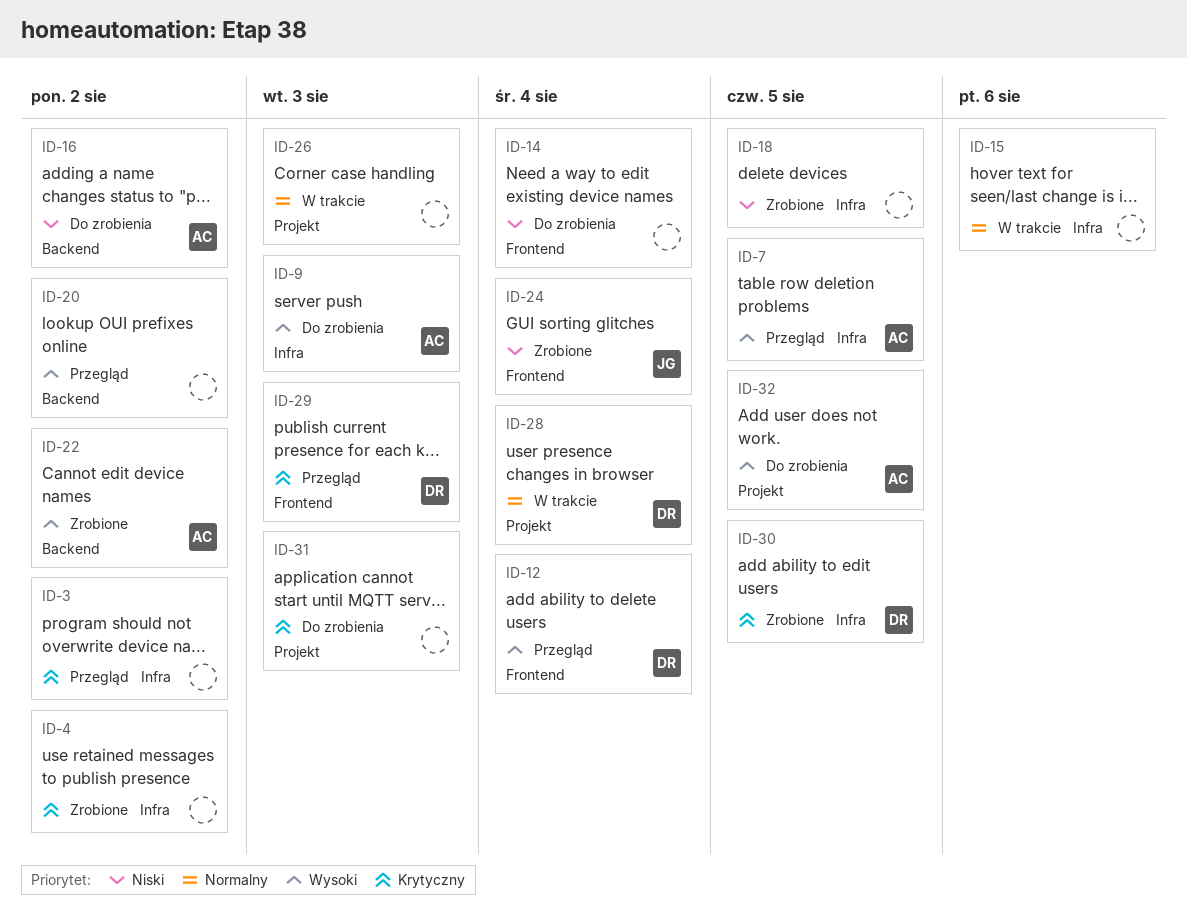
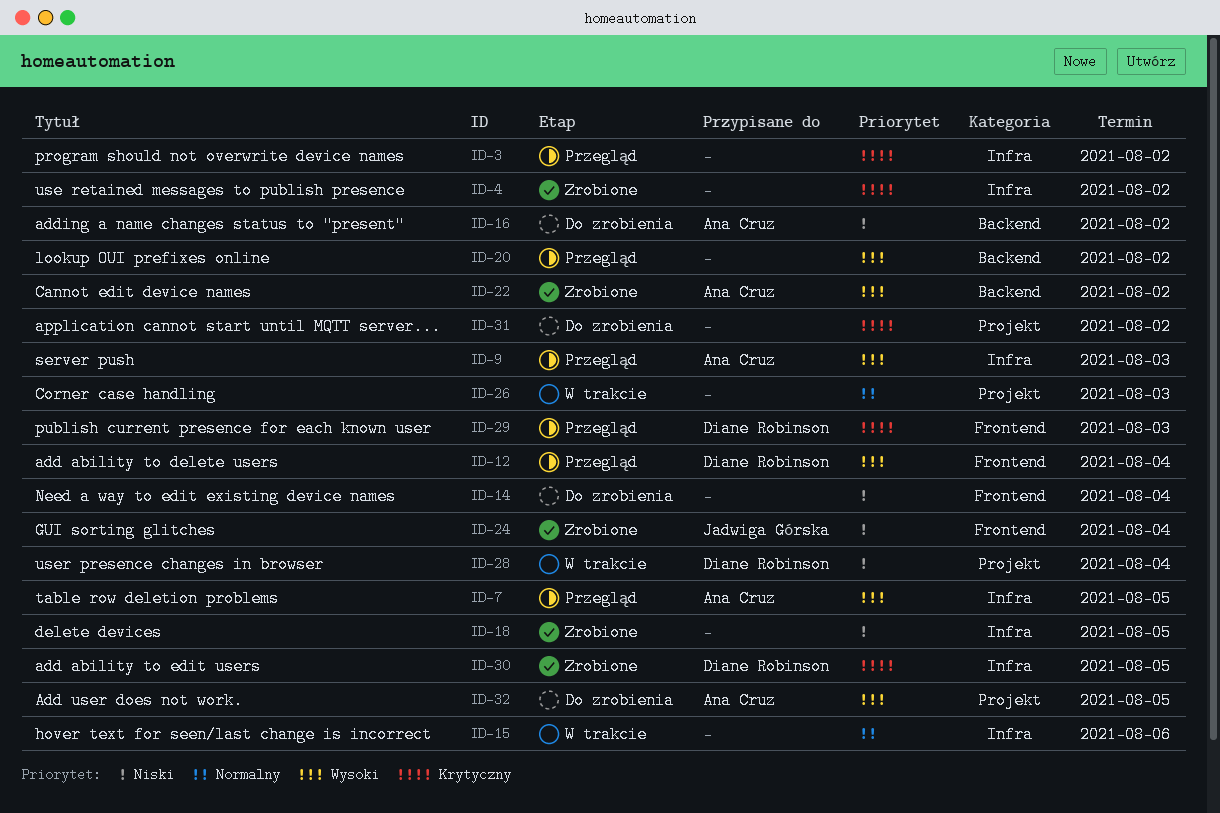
ID-9, status: Do zrobienia -> Przegląd
ID-28, priority: Normalny -> Niski
ID-31, due: Aug 3 -> Aug 2

